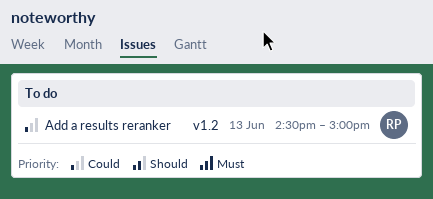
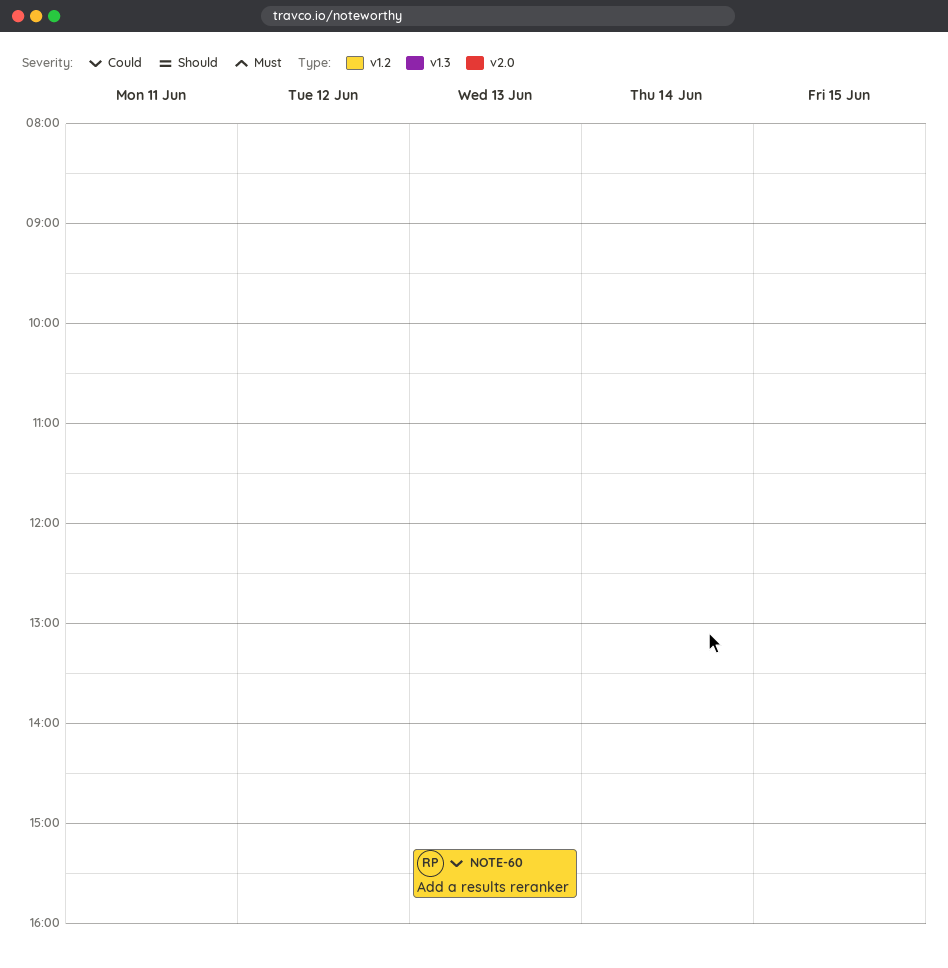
Add a results reranker, begins: 14:30 -> 15:15
Add a results reranker, ends: 15:00 -> 15:45

